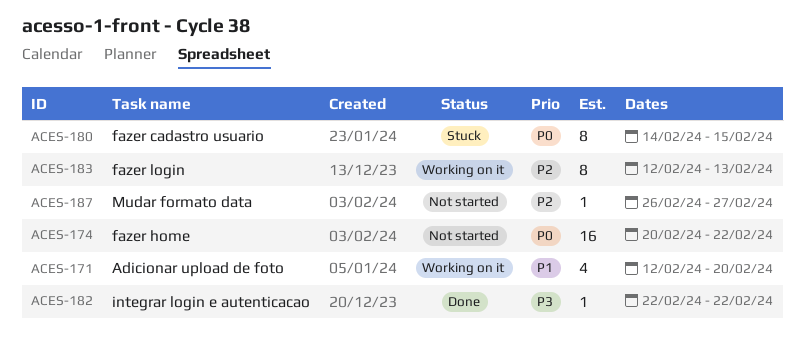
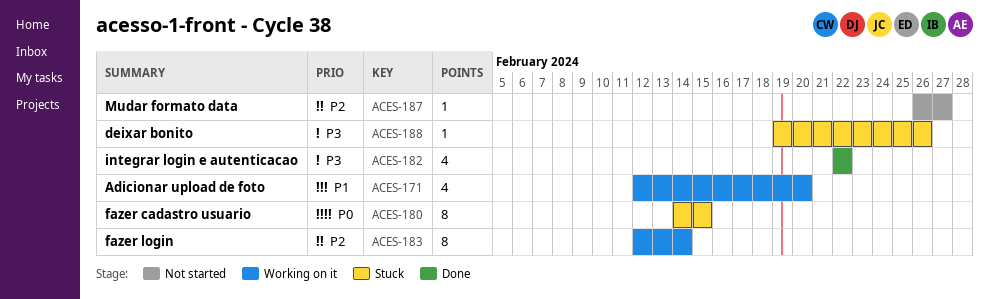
ACES-174: present -> none
ACES-182, estimate: 1 -> 4
ACES-183, due: Feb 13 -> Feb 14
ACES-188: none -> present

